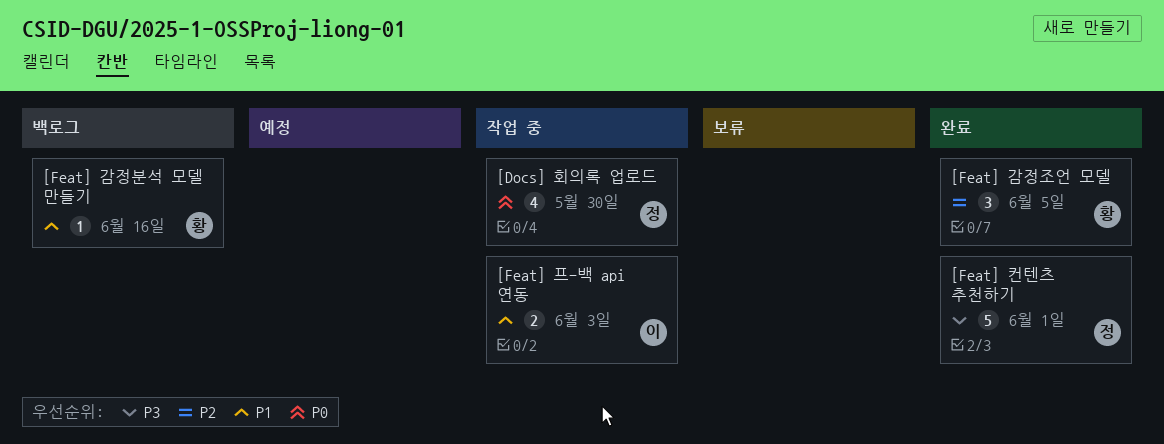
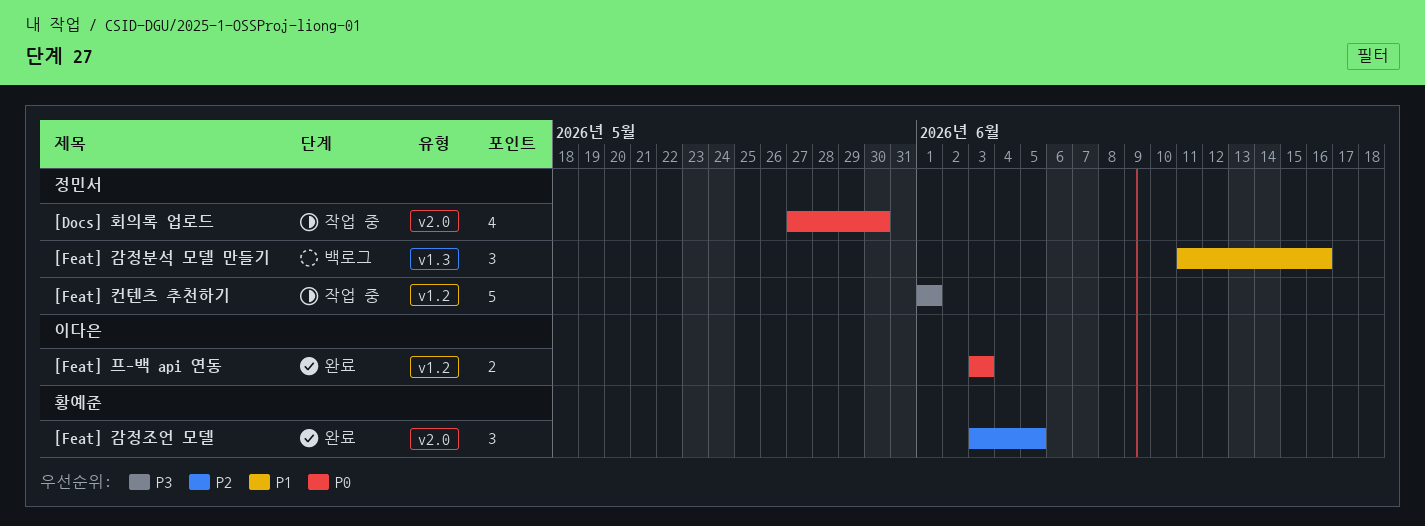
[Feat] 감정분석 모델 만들기, owner: 황예준 -> 정민서
[Feat] 감정분석 모델 만들기, estimate: 1 -> 3
[Feat] 컨텐츠 추천하기, status: 완료 -> 작업 중
[Feat] 프-백 api 연동, status: 작업 중 -> 완료
[Feat] 프-백 api 연동, priority: P1 -> P0

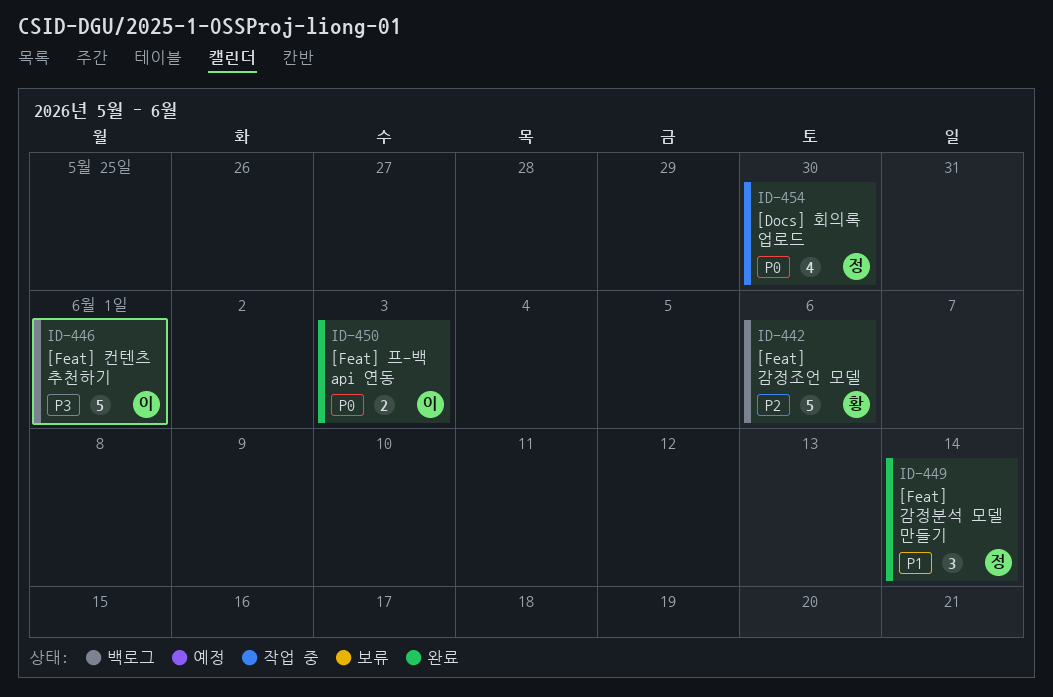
[Feat] 감정분석 모델 만들기, status: 백로그 -> 완료
[Feat] 감정분석 모델 만들기, due: Jun 16 -> Jun 14
[Feat] 감정조언 모델, status: 완료 -> 백로그
[Feat] 감정조언 모델, estimate: 3 -> 5
[Feat] 감정조언 모델, due: Jun 5 -> Jun 6
[Feat] 컨텐츠 추천하기, status: 작업 중 -> 백로그
[Feat] 컨텐츠 추천하기, owner: 정민서 -> 이다은

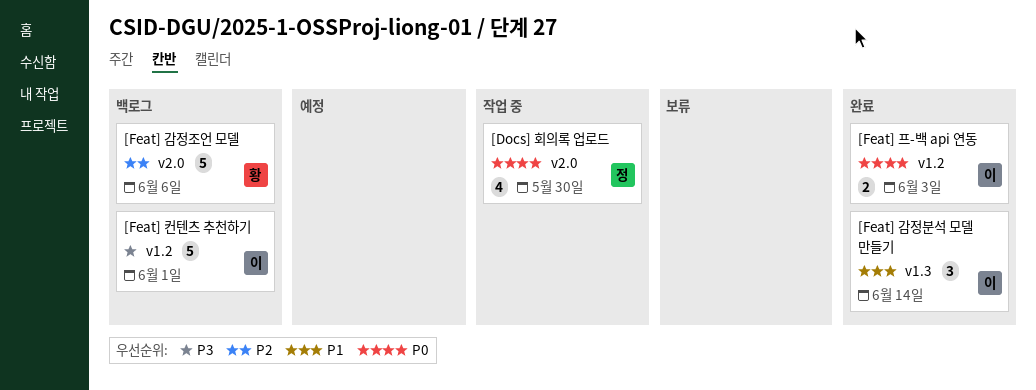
[Feat] 감정분석 모델 만들기, owner: 정 -> 이

